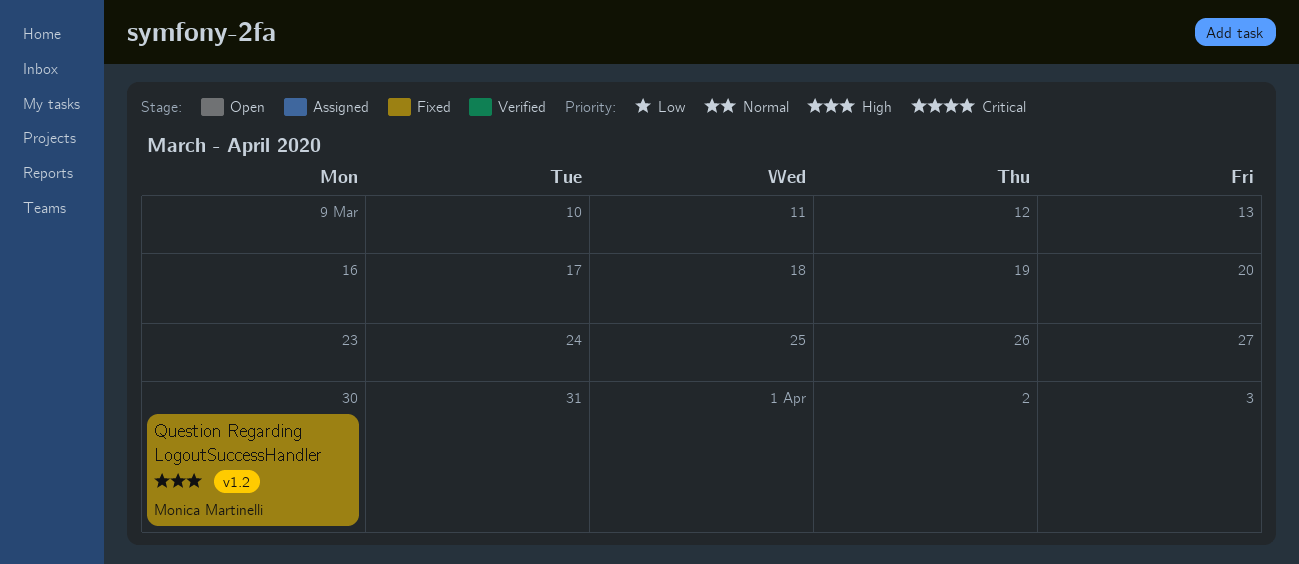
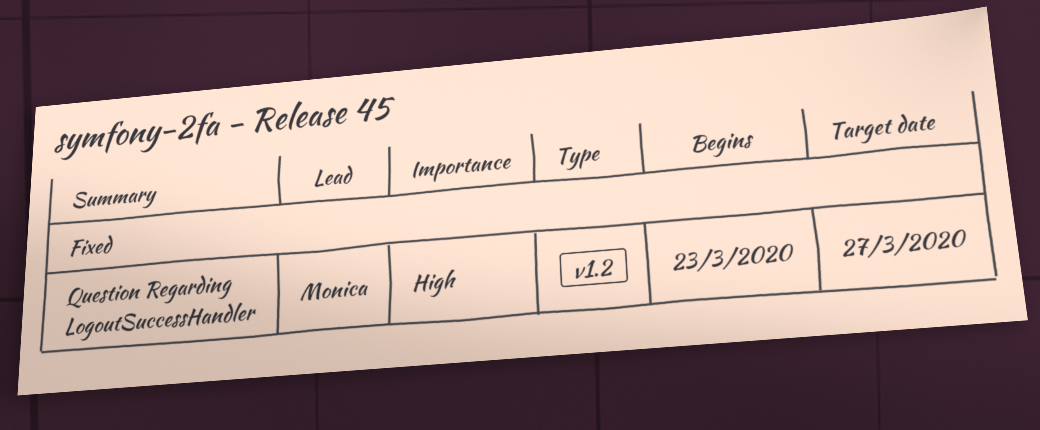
Question Regarding LogoutSuccessHandler, due: Mar 30 -> Mar 27

